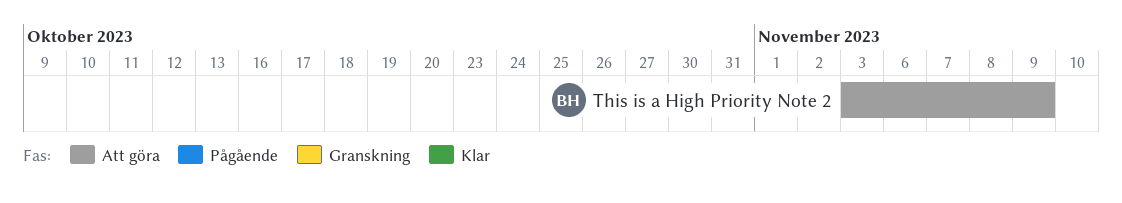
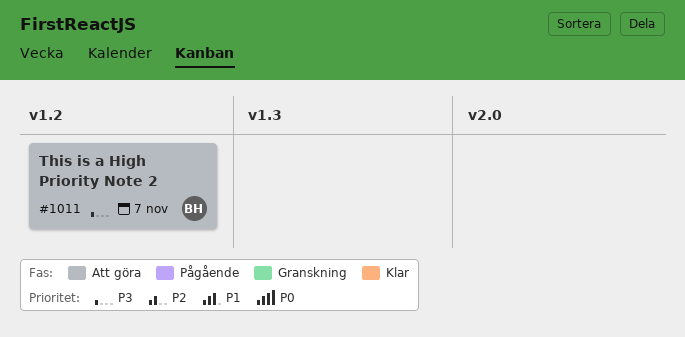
This is a High Priority Note 2, due: Nov 9 -> Nov 7

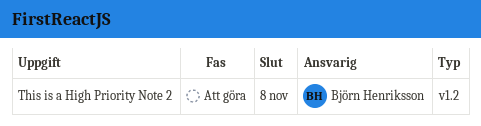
This is a High Priority Note 2, due: Nov 7 -> Nov 8

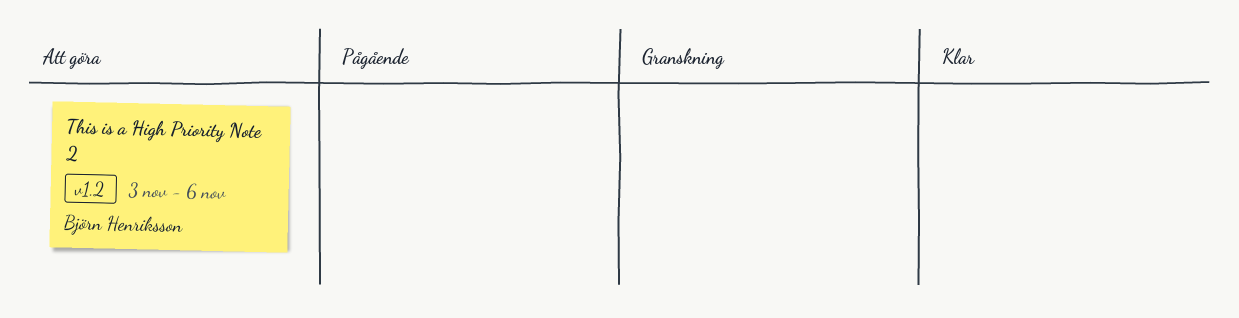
This is a High Priority Note 2, due: Nov 8 -> Nov 6

